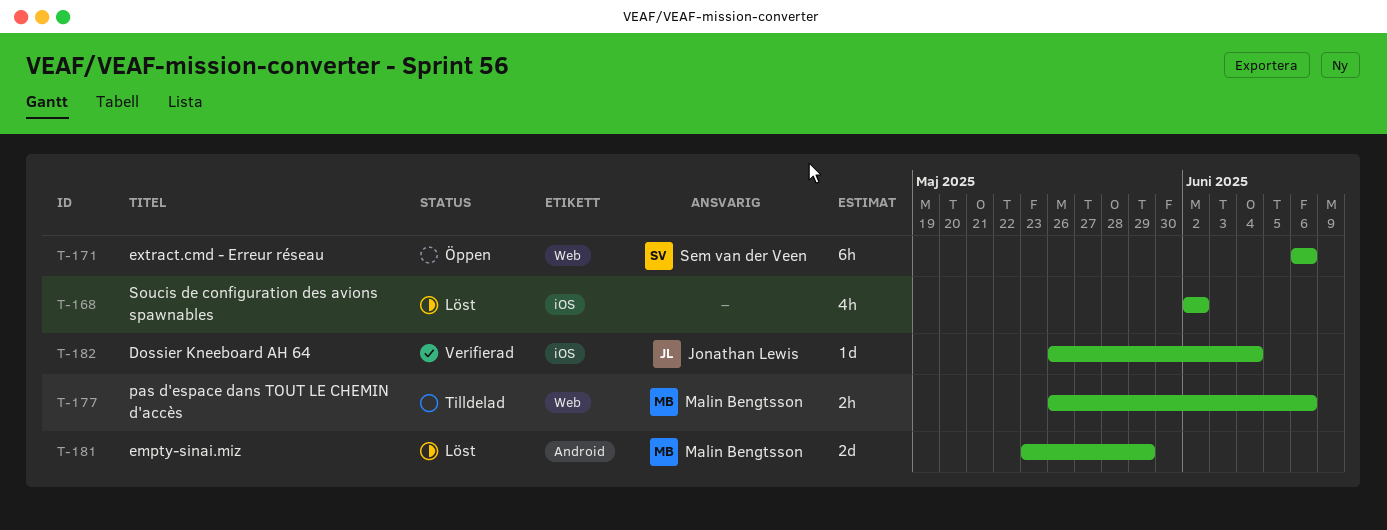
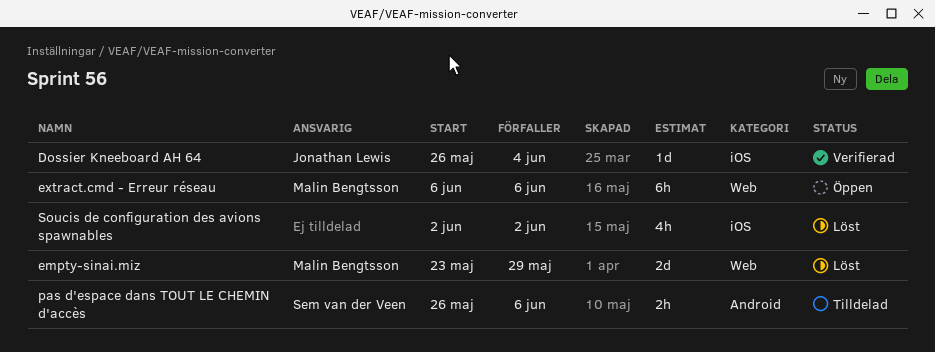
empty-sinai.miz, label: Android -> Web
extract.cmd - Erreur réseau, owner: Sem van der Veen -> Malin Bengtsson
pas d'espace dans TOUT LE CHEMIN d'accès, owner: Malin Bengtsson -> Sem van der Veen
pas d'espace dans TOUT LE CHEMIN d'accès, label: Web -> Android

